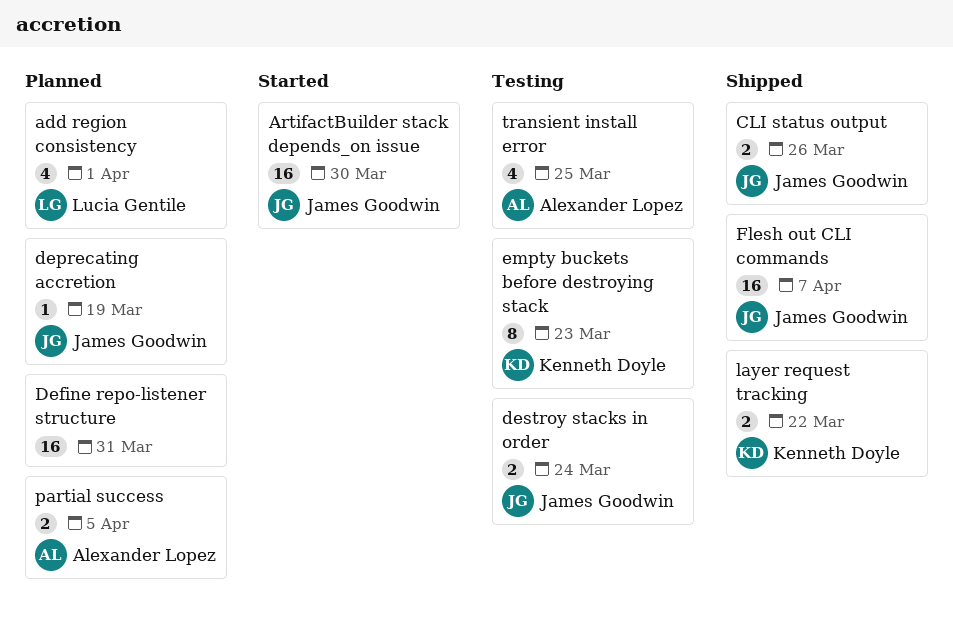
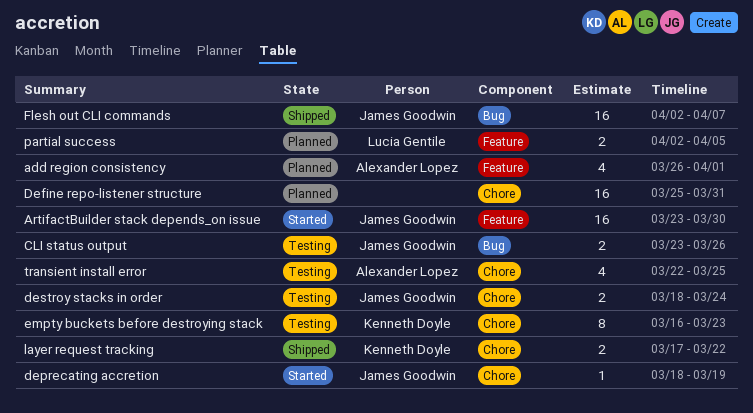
add region consistency, owner: Lucia Gentile -> Alexander Lopez
CLI status output, status: Shipped -> Testing
deprecating accretion, status: Planned -> Started
partial success, owner: Alexander Lopez -> Lucia Gentile

